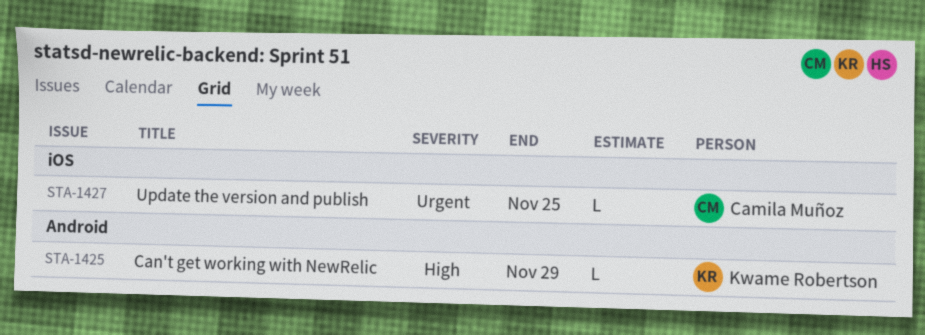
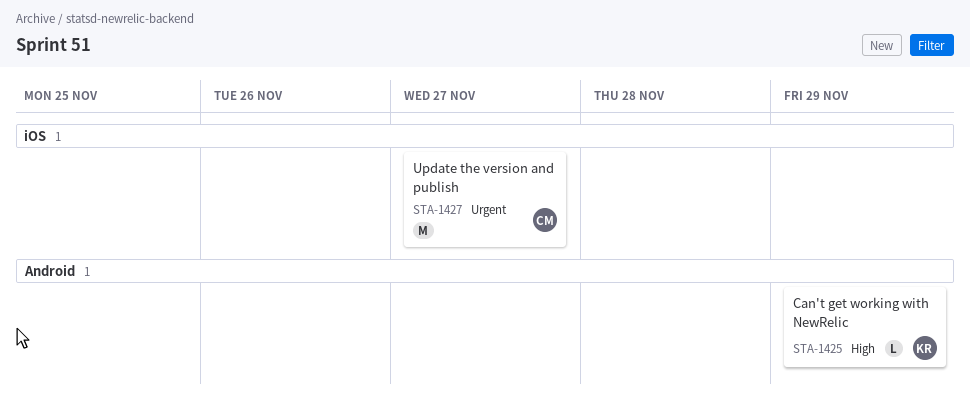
STA-1427, estimate: L -> M
STA-1427, due: Nov 25 -> Nov 27

